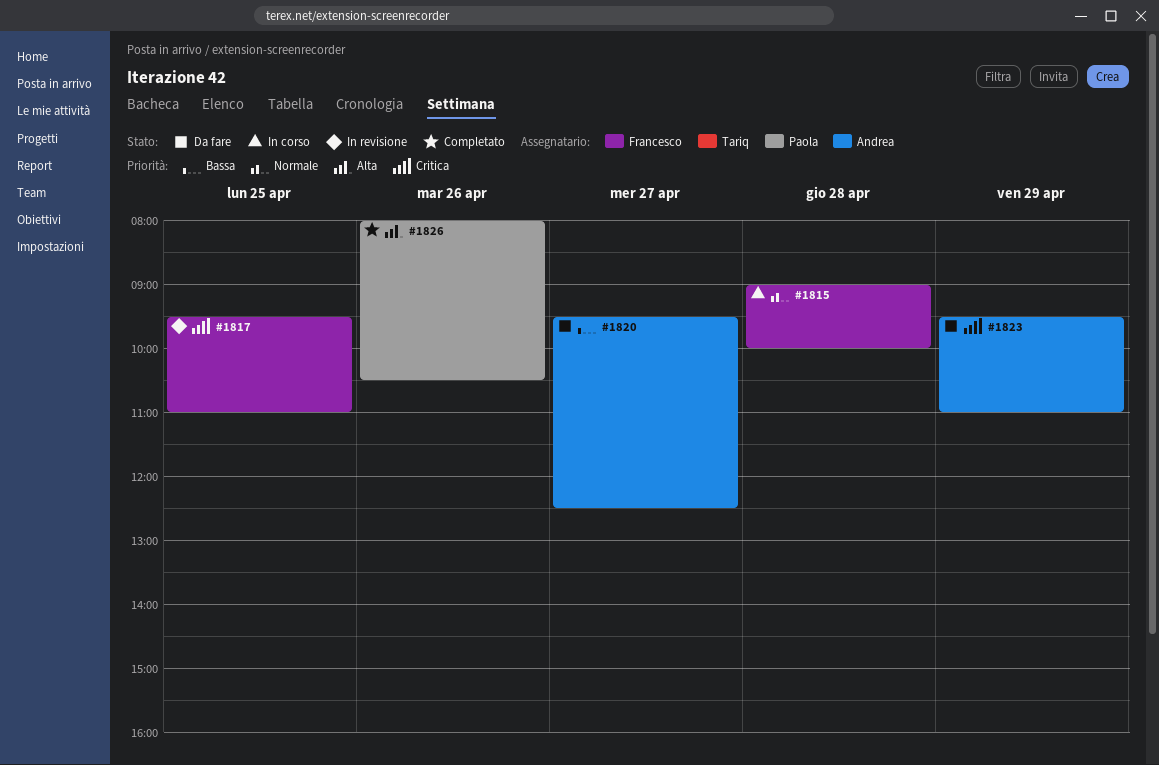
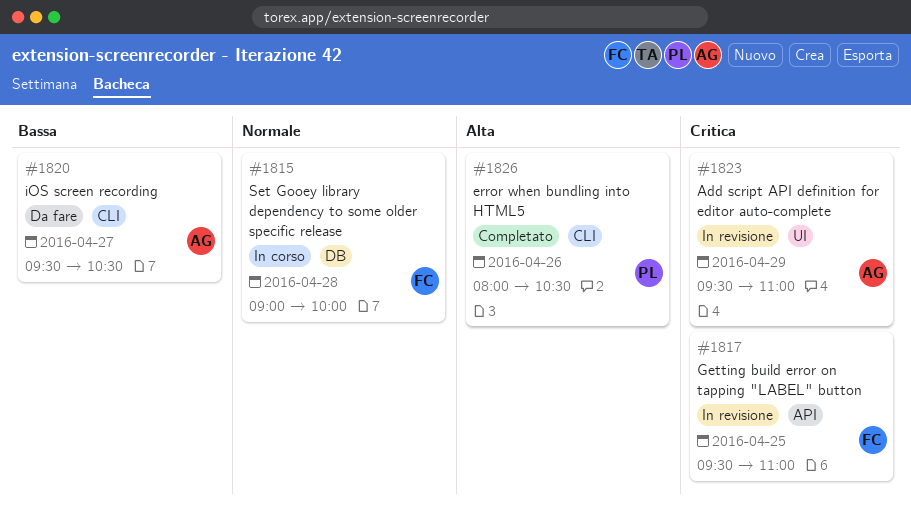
#1820, ends: 12:30 -> 10:30
#1823, status: Da fare -> In revisione

